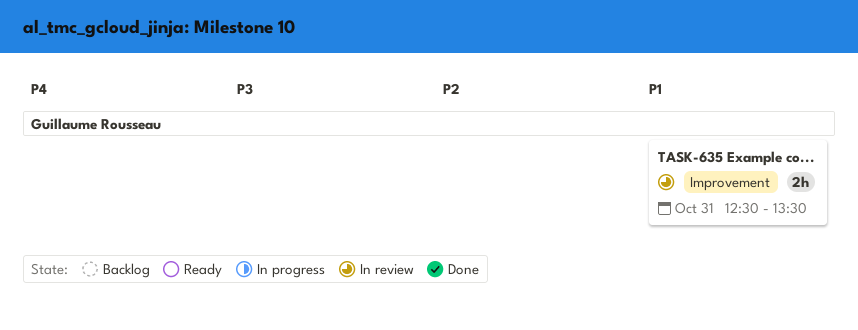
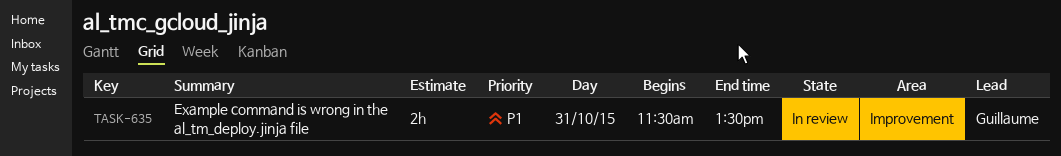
TASK-635, begins: 12:30 -> 11:30

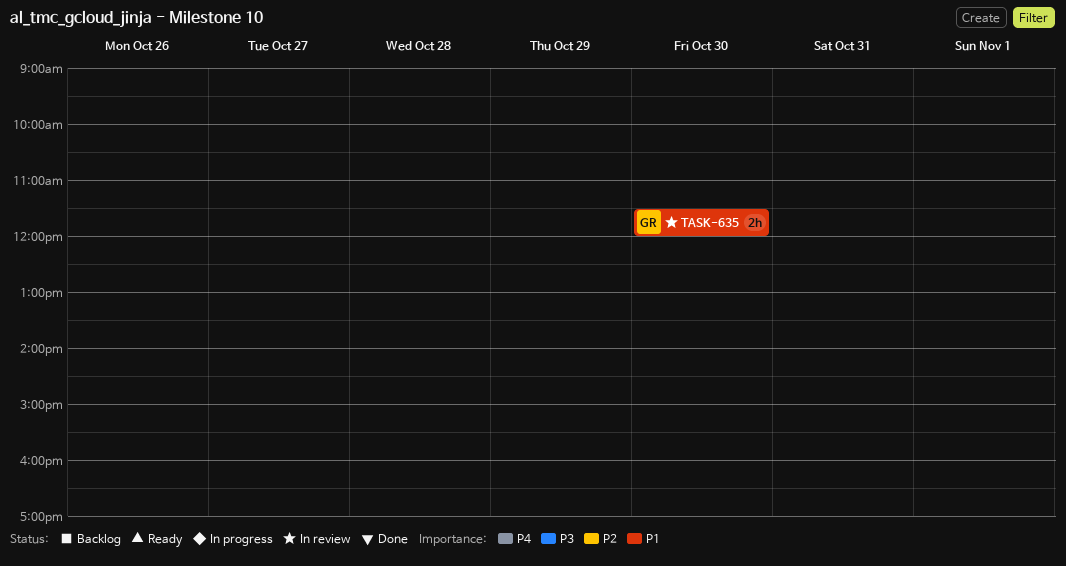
TASK-635, day: Oct 31 -> Oct 30
TASK-635, ends: 13:30 -> 12:00

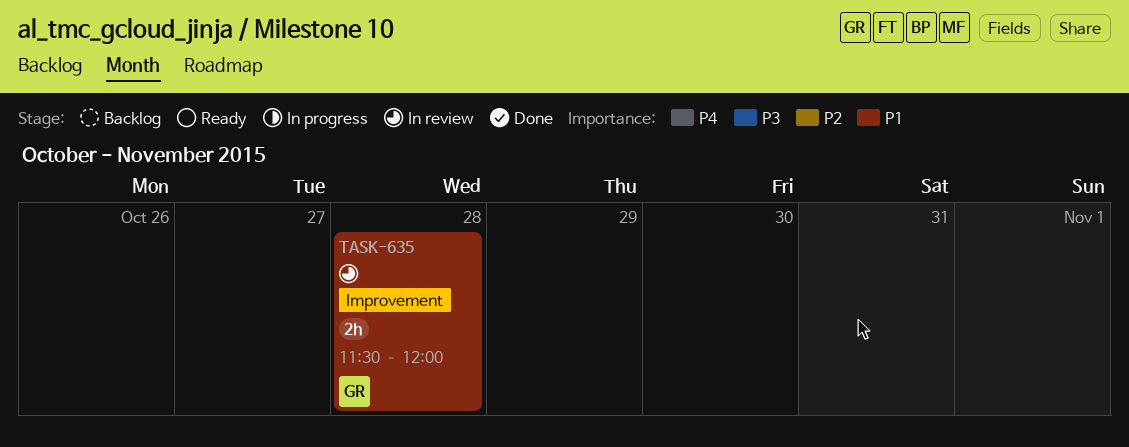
TASK-635, day: Oct 30 -> Oct 28

